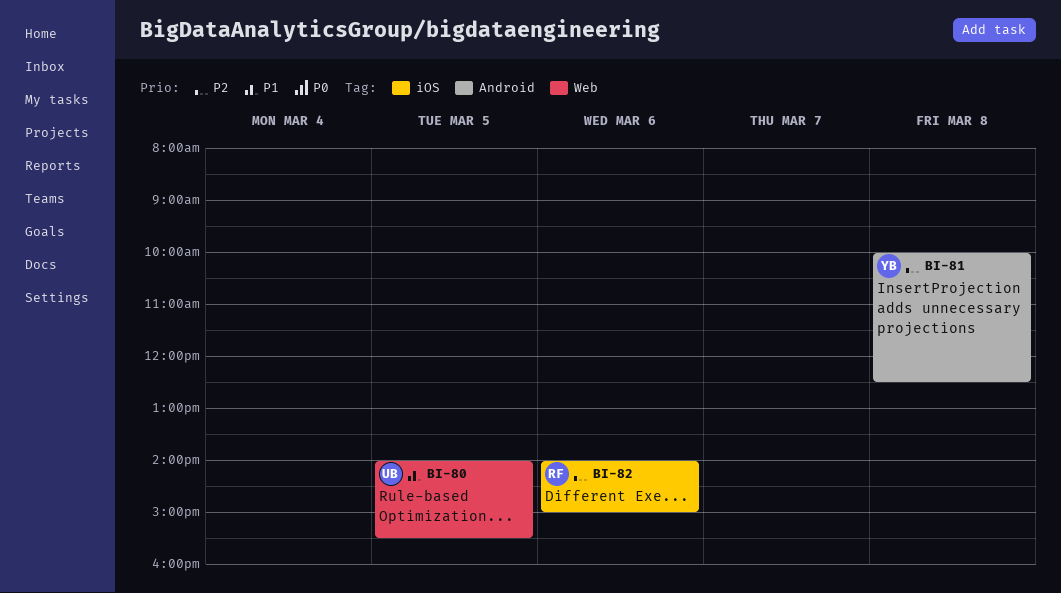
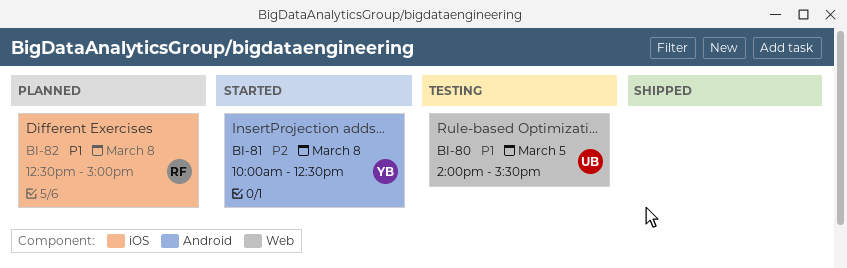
BI-82, priority: P2 -> P1
BI-82, day: Mar 6 -> Mar 8
BI-82, begins: 14:00 -> 12:30

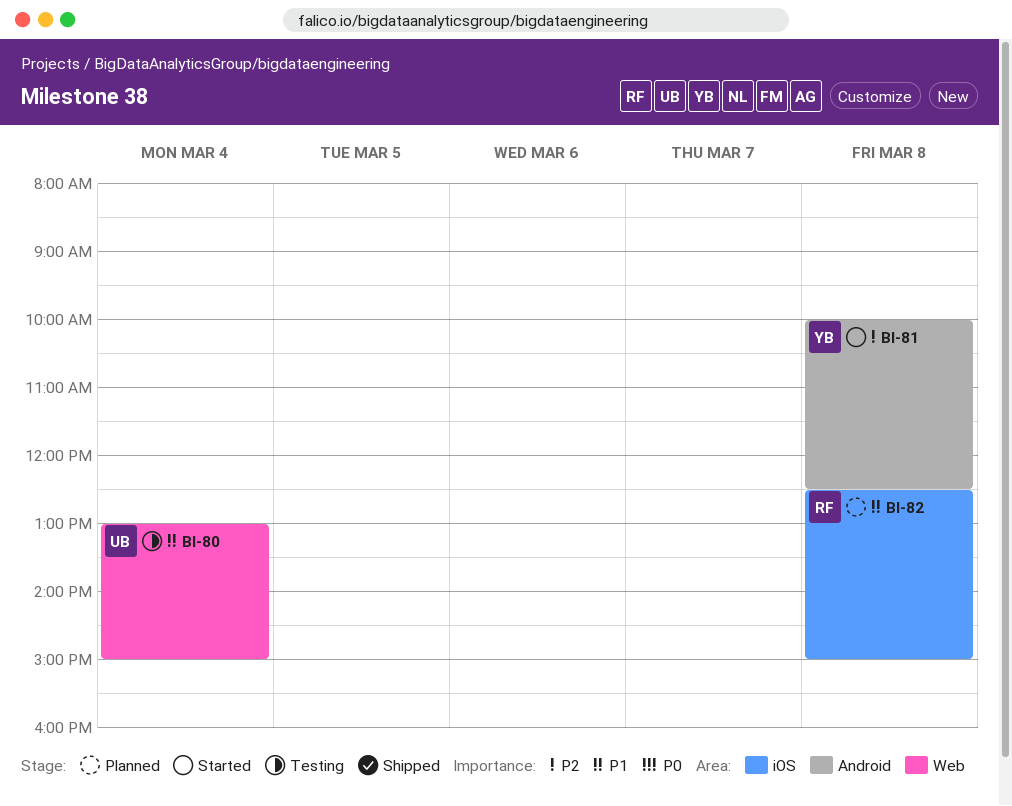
BI-80, day: Mar 5 -> Mar 4
BI-80, begins: 14:00 -> 13:00
BI-80, ends: 15:30 -> 15:00

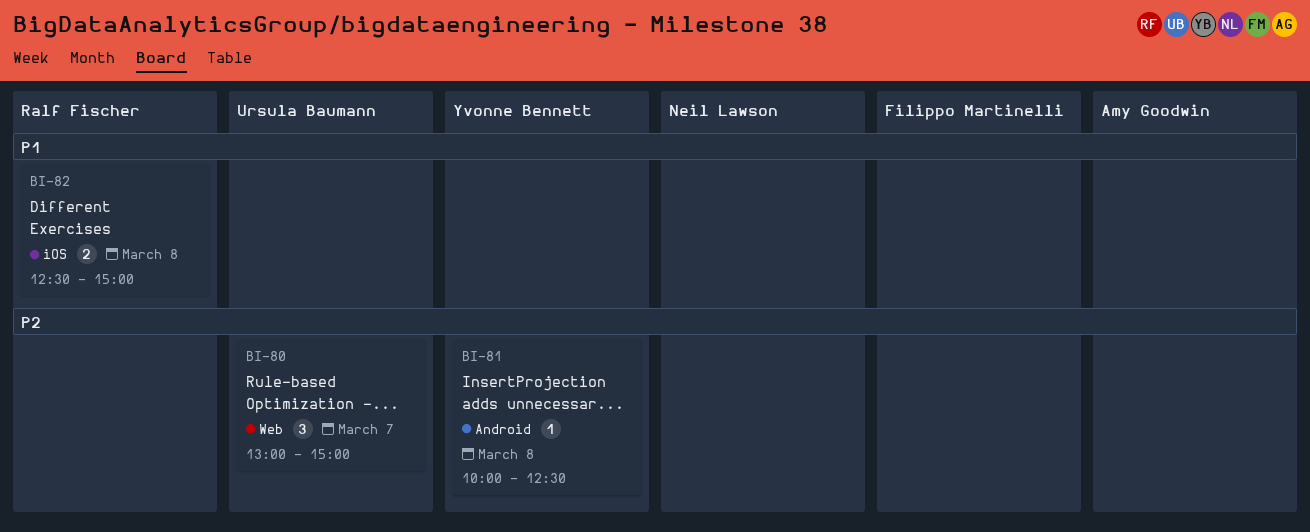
BI-80, priority: P1 -> P2
BI-80, day: Mar 4 -> Mar 7

